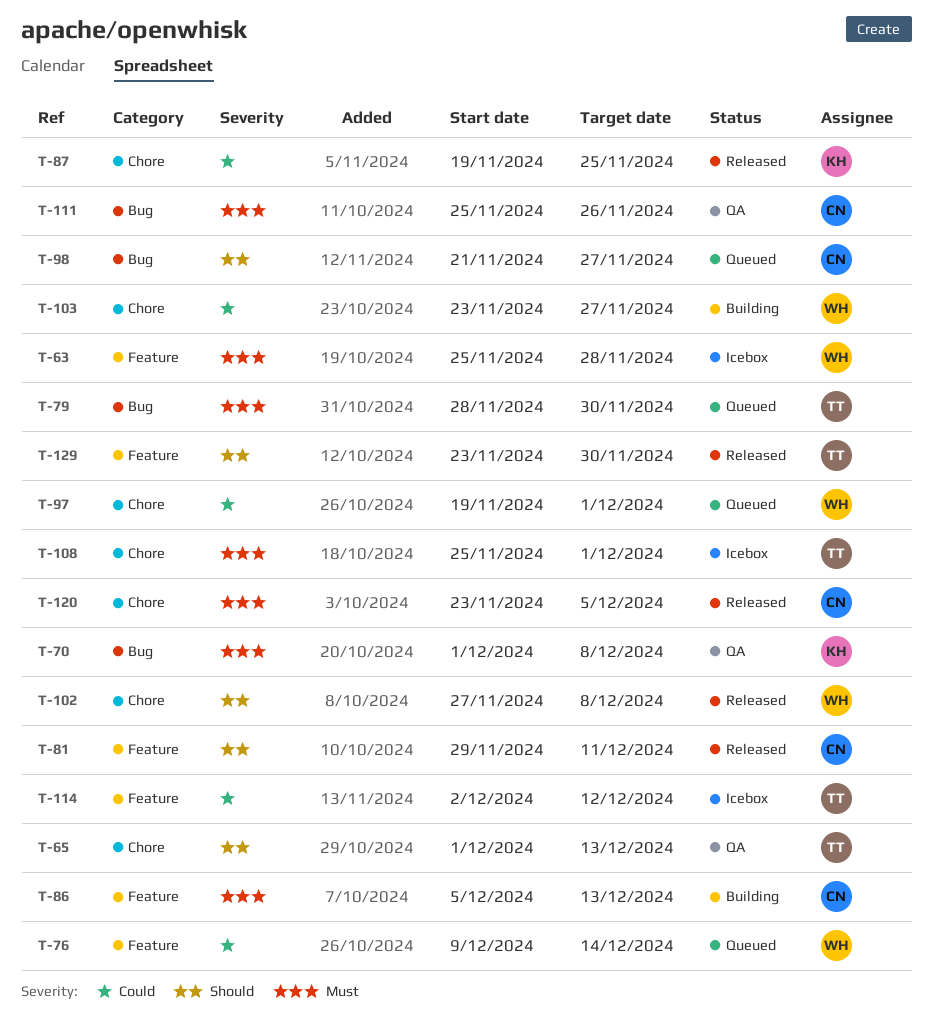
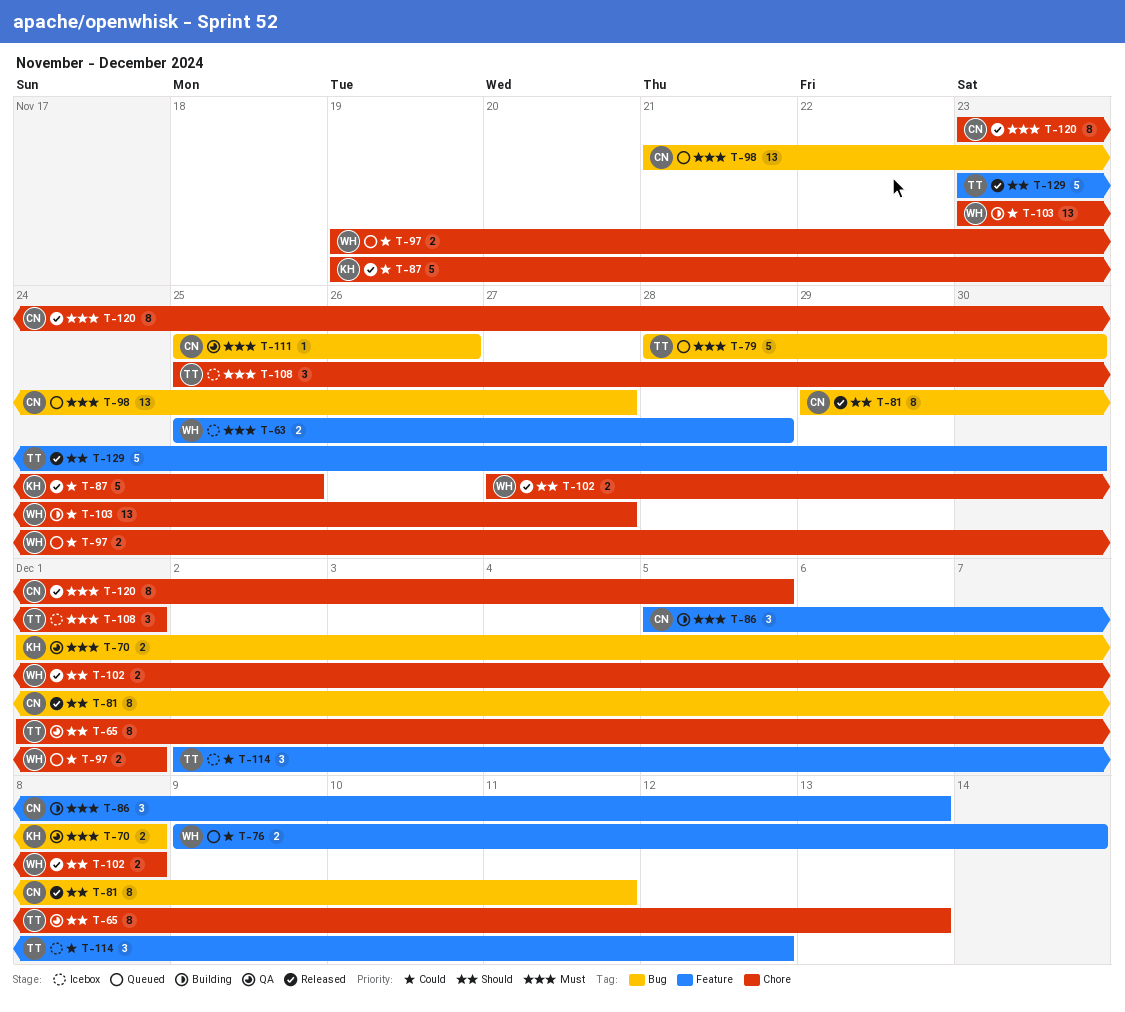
T-81, label: Feature -> Bug
T-98, priority: Should -> Must

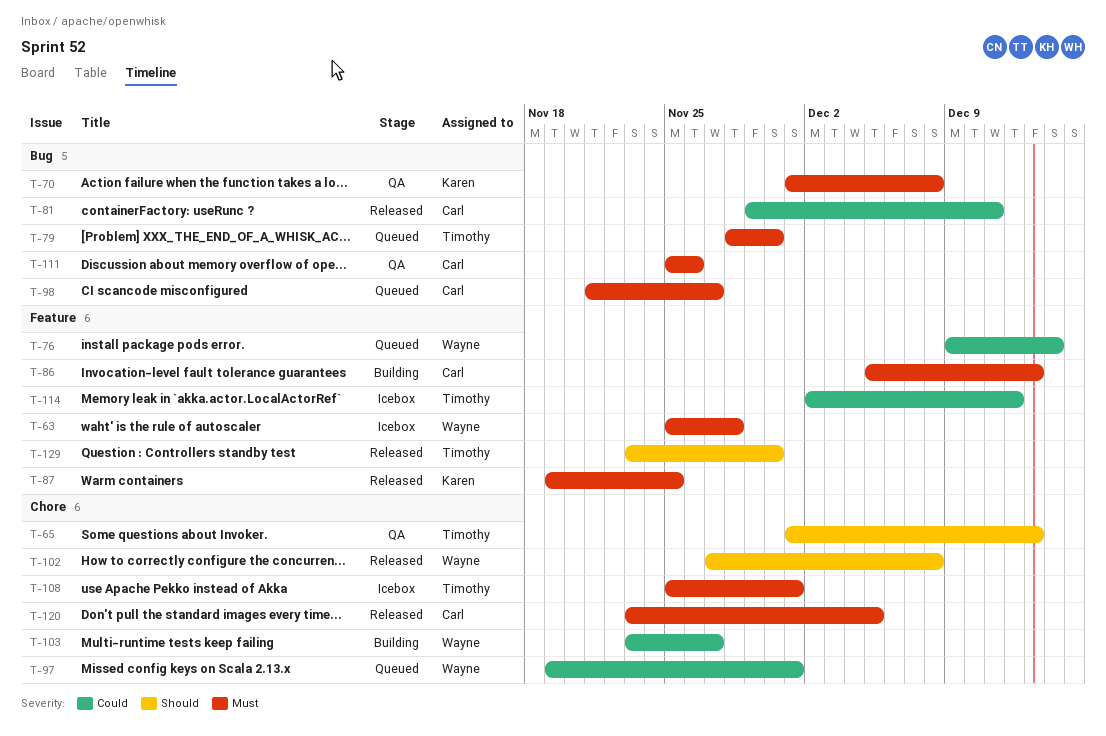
T-81, priority: Should -> Could
T-87, priority: Could -> Must
T-87, label: Chore -> Feature

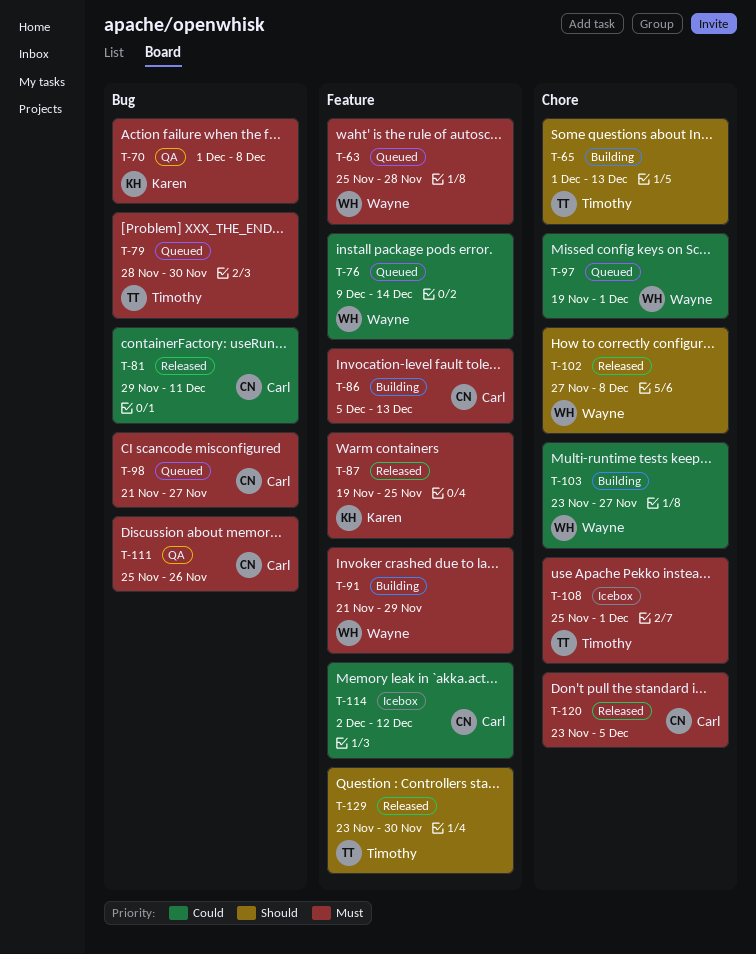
T-63, status: Icebox -> Queued
T-65, status: QA -> Building
T-91: none -> present
T-114, owner: Timothy -> Carl

